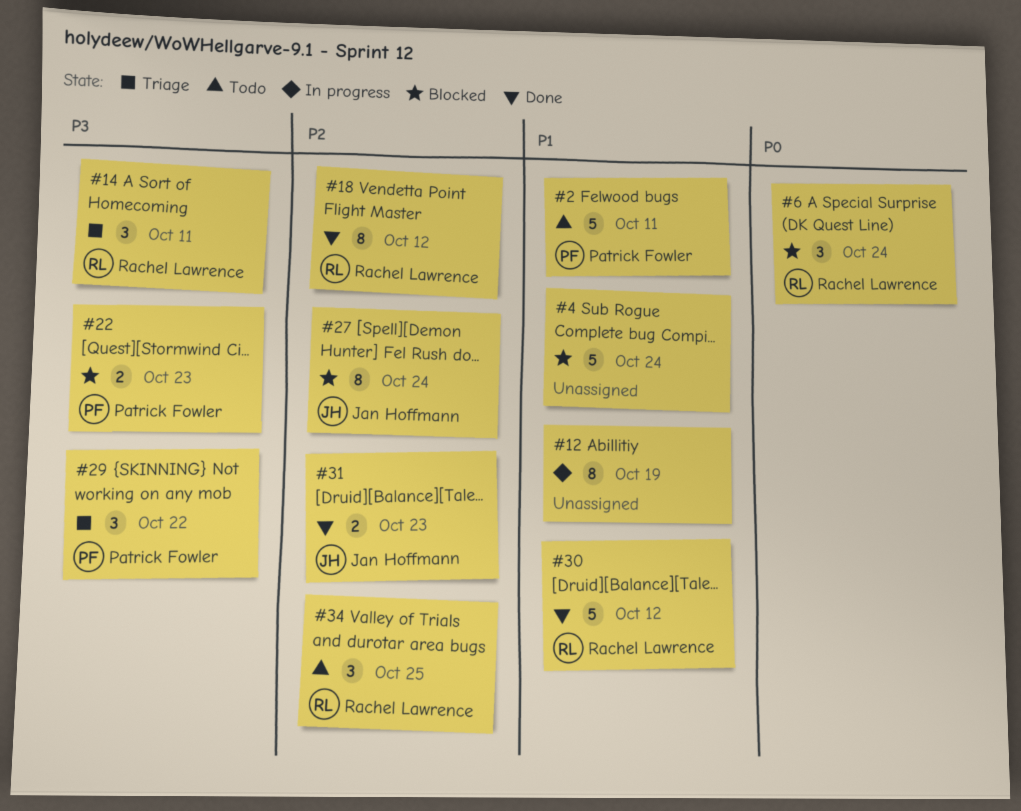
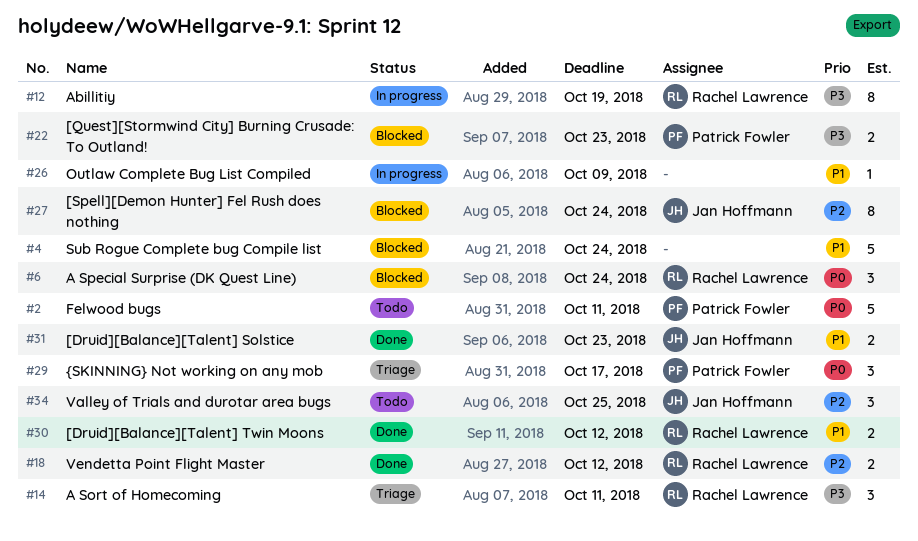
#2, priority: P1 -> P0
#12, owner: none -> Rachel Lawrence
#12, priority: P1 -> P3
#18, estimate: 8 -> 2
#26: none -> present
#29, priority: P3 -> P0
#29, due: Oct 22 -> Oct 17
#30, estimate: 5 -> 2
#31, priority: P2 -> P1
#34, owner: Rachel Lawrence -> Jan Hoffmann

